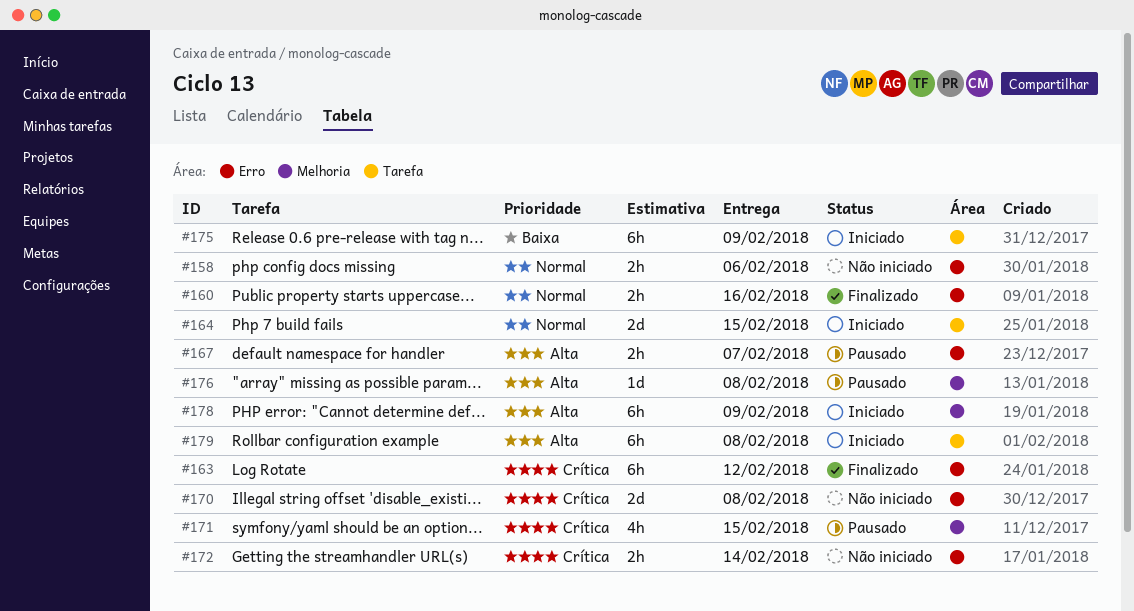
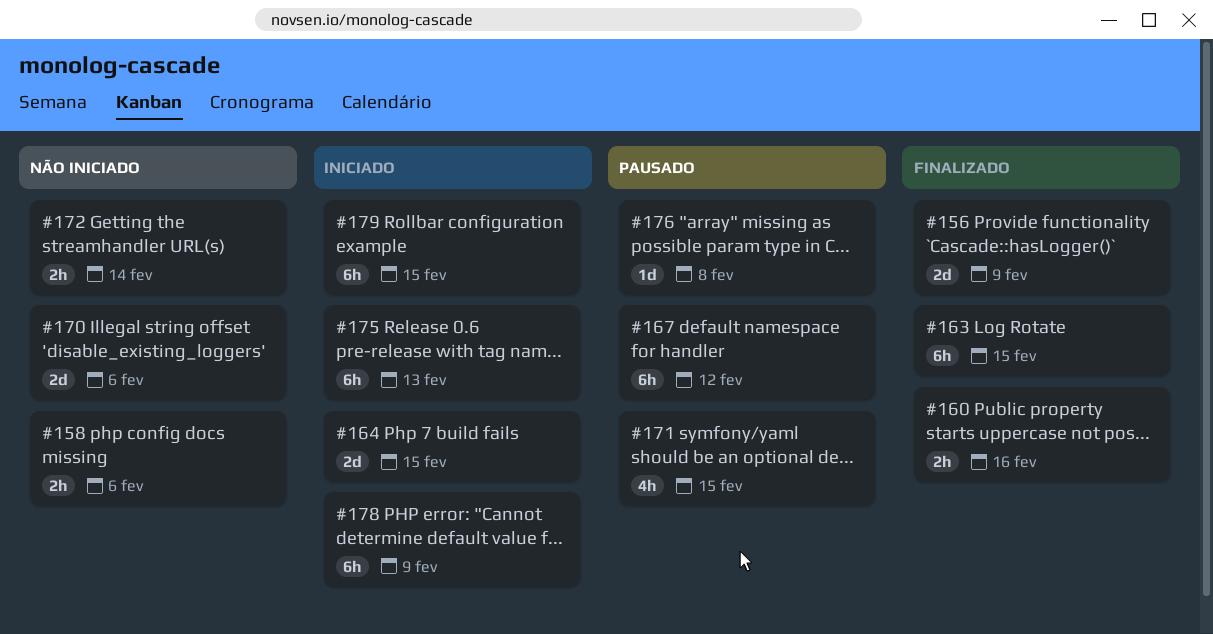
#156: none -> present
#163, due: Feb 12 -> Feb 15
#167, estimate: 2h -> 6h
#167, due: Feb 7 -> Feb 12
#170, due: Feb 8 -> Feb 6
#175, due: Feb 9 -> Feb 13
#179, due: Feb 8 -> Feb 15

